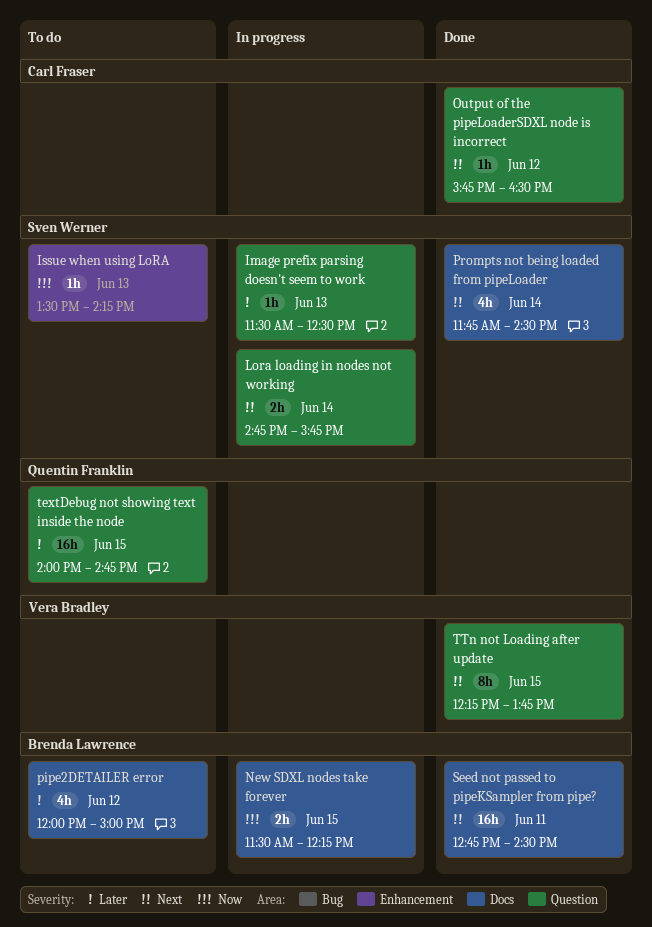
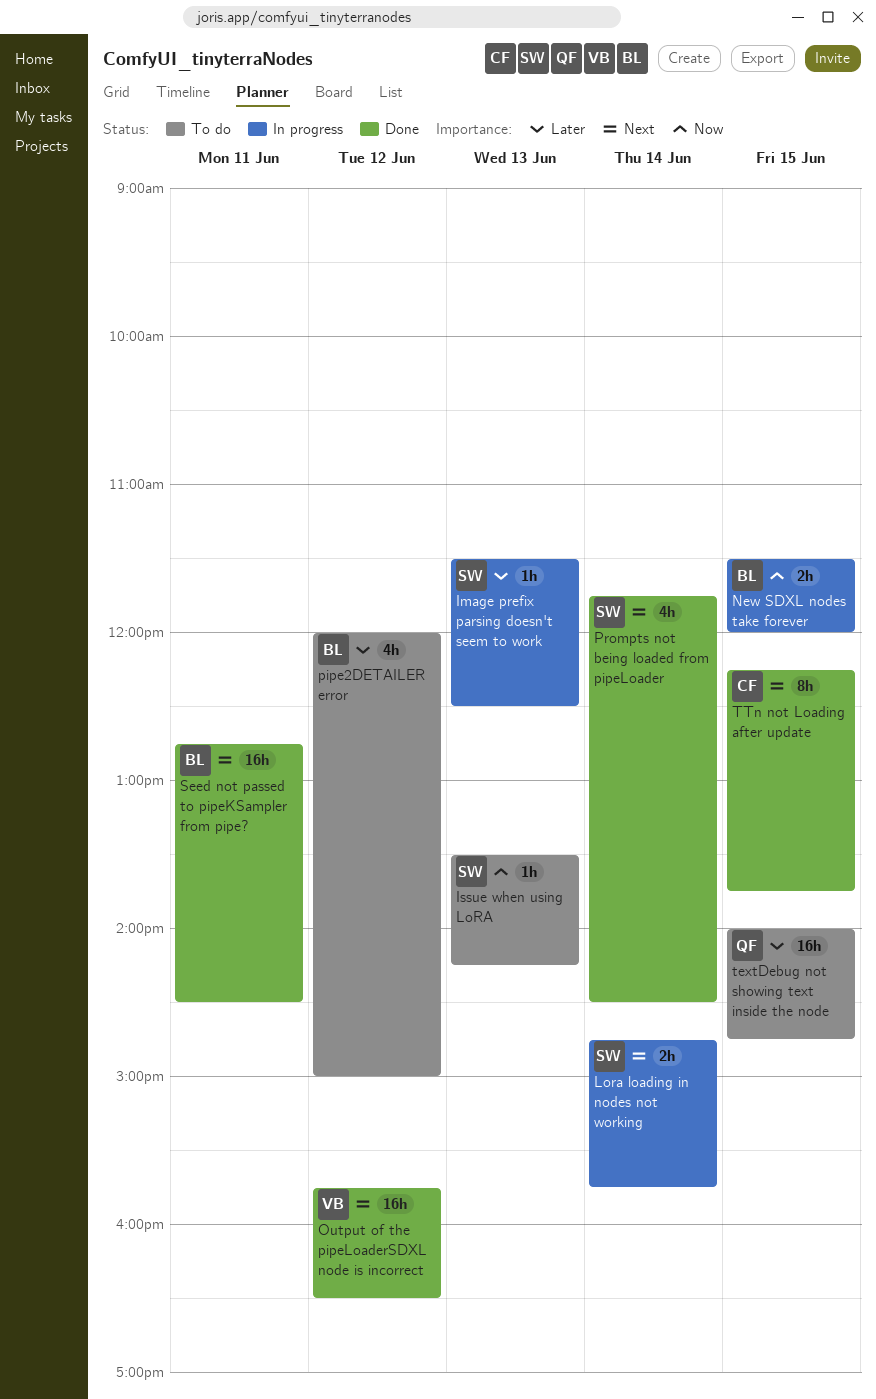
New SDXL nodes take forever, ends: 12:15 -> 12:00
Output of the pipeLoaderSDXL node is incorrect, owner: Carl Fraser -> Vera Bradley
Output of the pipeLoaderSDXL node is incorrect, estimate: 1h -> 16h
TTn not Loading after update, owner: Vera Bradley -> Carl Fraser

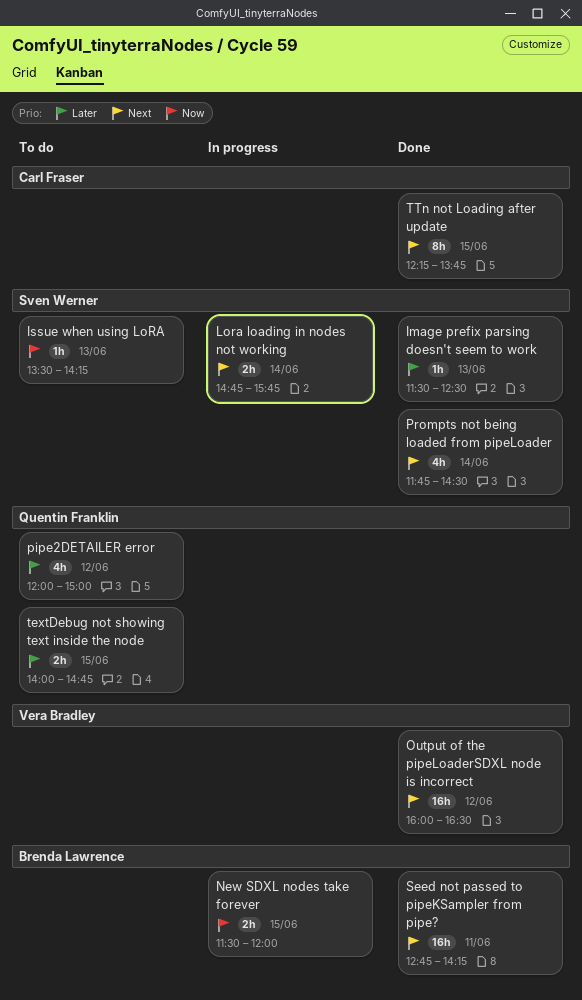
Image prefix parsing doesn't seem to work, status: In progress -> Done
Output of the pipeLoaderSDXL node is incorrect, begins: 15:45 -> 16:00
pipe2DETAILER error, owner: Brenda Lawrence -> Quentin Franklin
Seed not passed to pipeKSampler from pipe?, ends: 14:30 -> 14:15
textDebug not showing text inside the node, estimate: 16h -> 2h

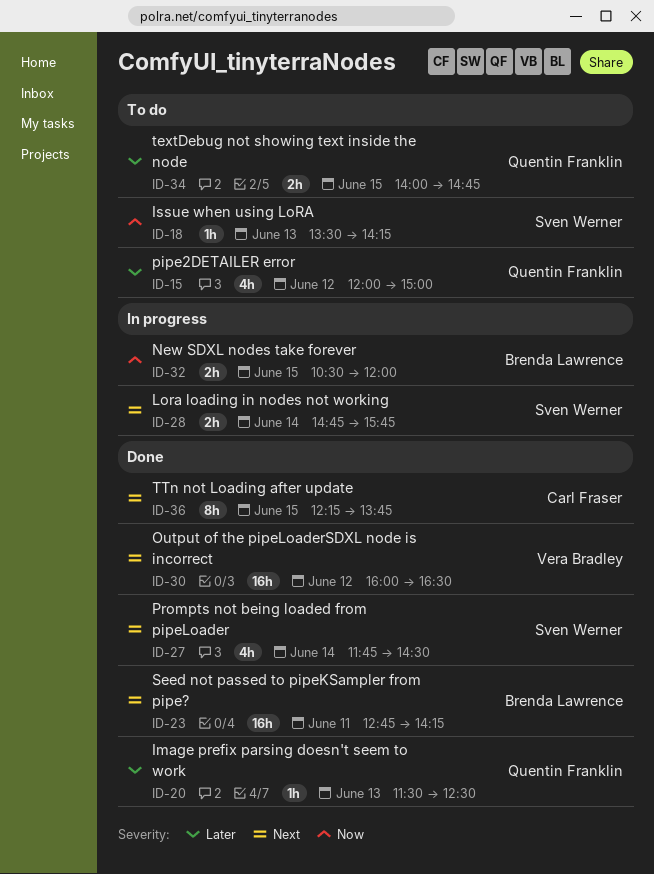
Image prefix parsing doesn't seem to work, owner: Sven Werner -> Quentin Franklin
New SDXL nodes take forever, begins: 11:30 -> 10:30

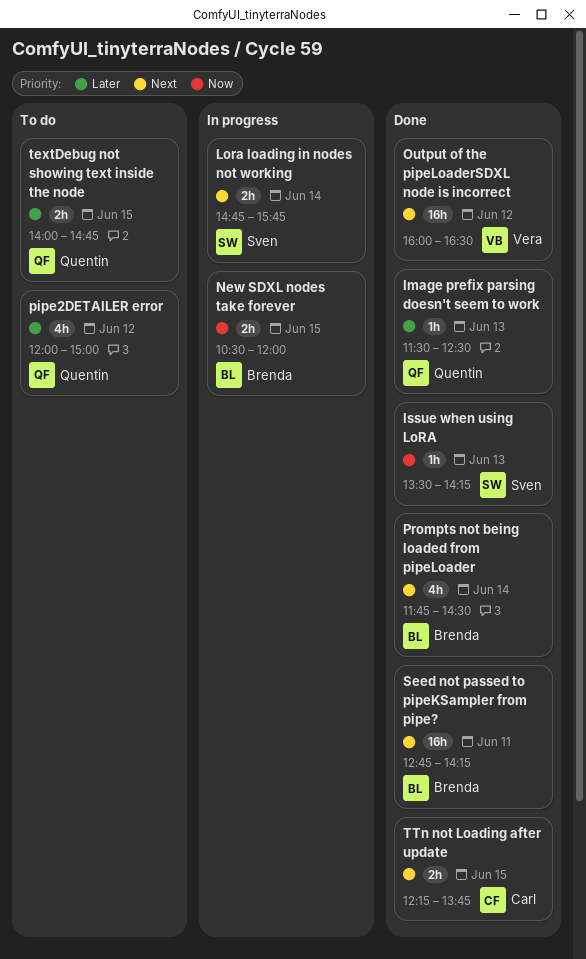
Issue when using LoRA, status: To do -> Done
Prompts not being loaded from pipeLoader, owner: Sven Werner -> Brenda Lawrence
TTn not Loading after update, estimate: 8h -> 2h

